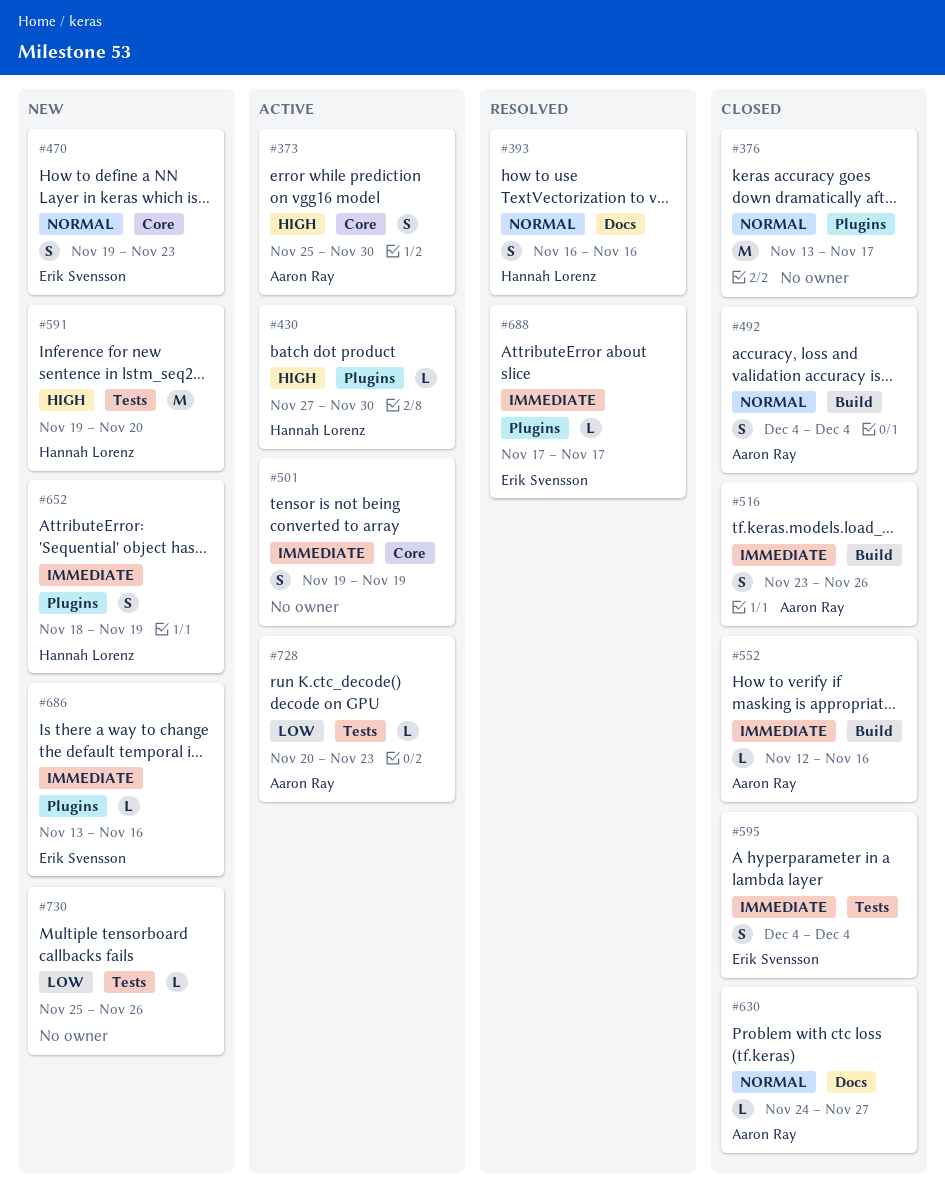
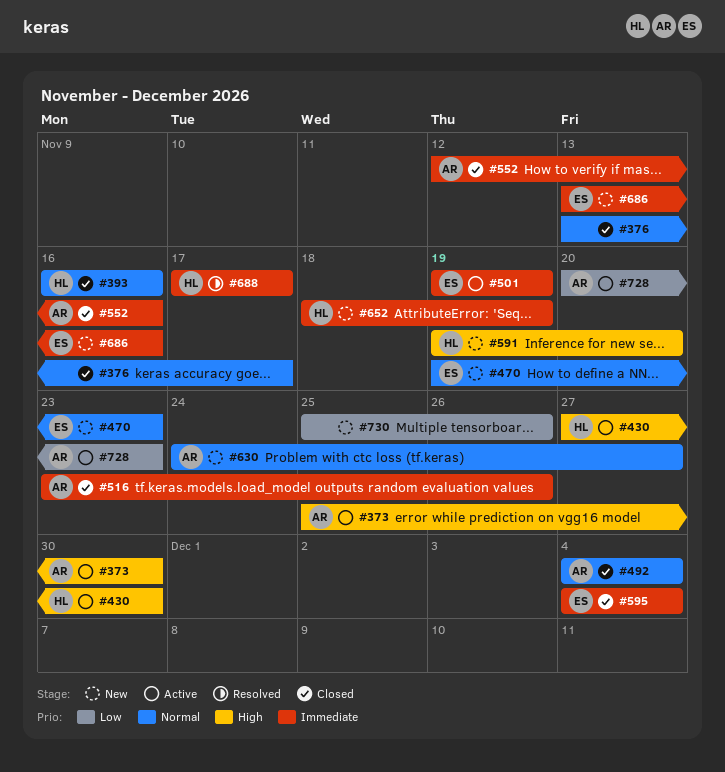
#393, status: Resolved -> Closed
#501, owner: none -> Erik Svensson
#630, status: Closed -> New
#688, owner: Erik Svensson -> Hannah Lorenz

